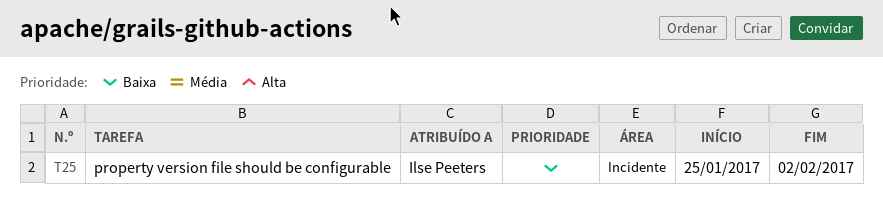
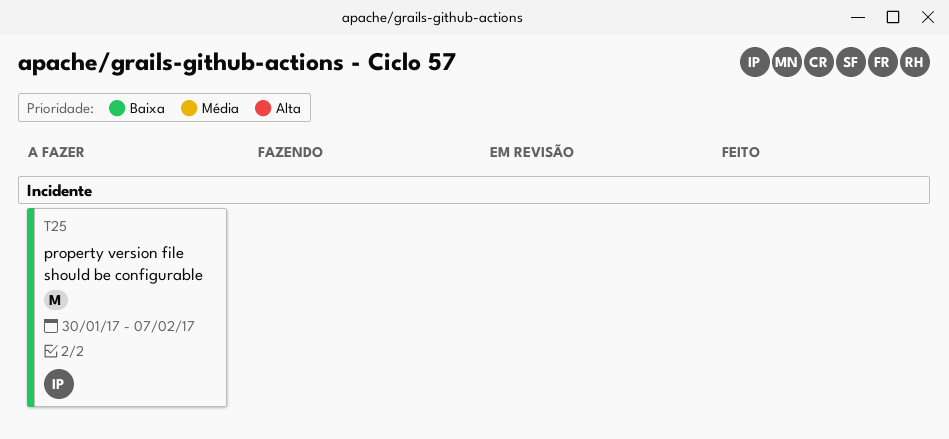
T25, start: Jan 25 -> Jan 30
T25, due: Feb 2 -> Feb 7

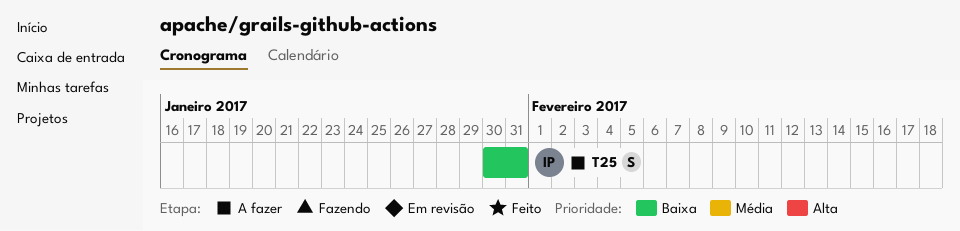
T25, estimate: M -> S
T25, due: Feb 7 -> Jan 31

